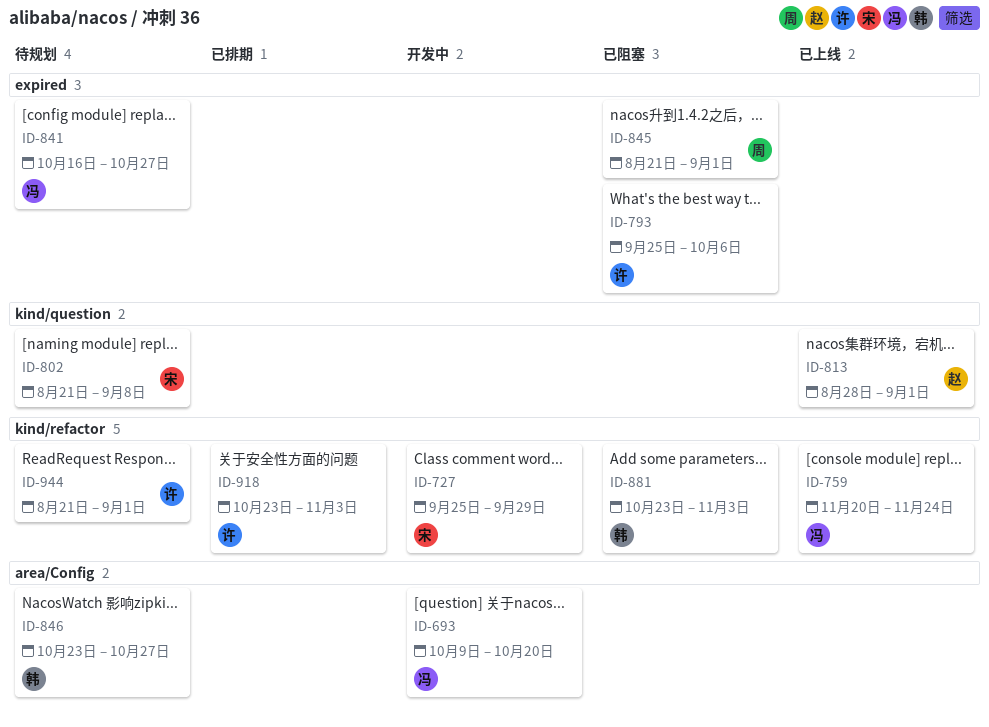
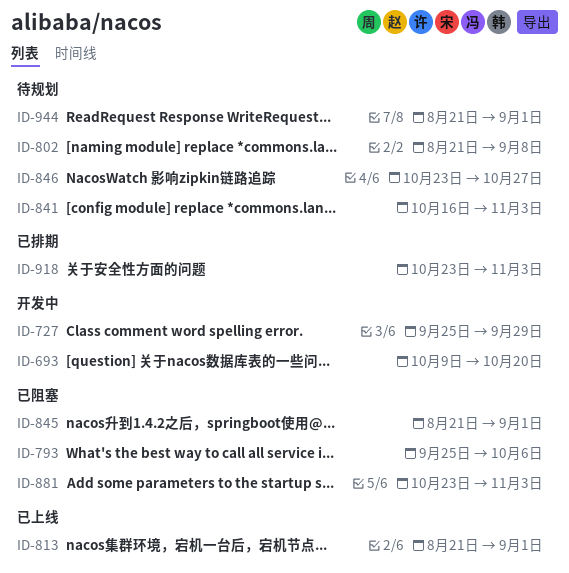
ID-759: present -> none
ID-813, start: Aug 28 -> Aug 21
ID-841, due: Oct 27 -> Nov 3

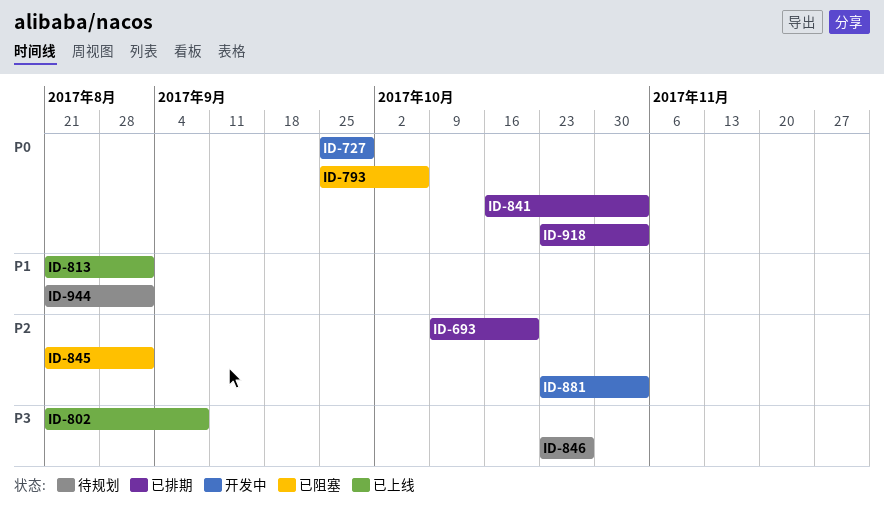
ID-693, status: 开发中 -> 已排期
ID-802, status: 待规划 -> 已上线
ID-841, status: 待规划 -> 已排期
ID-881, status: 已阻塞 -> 开发中

